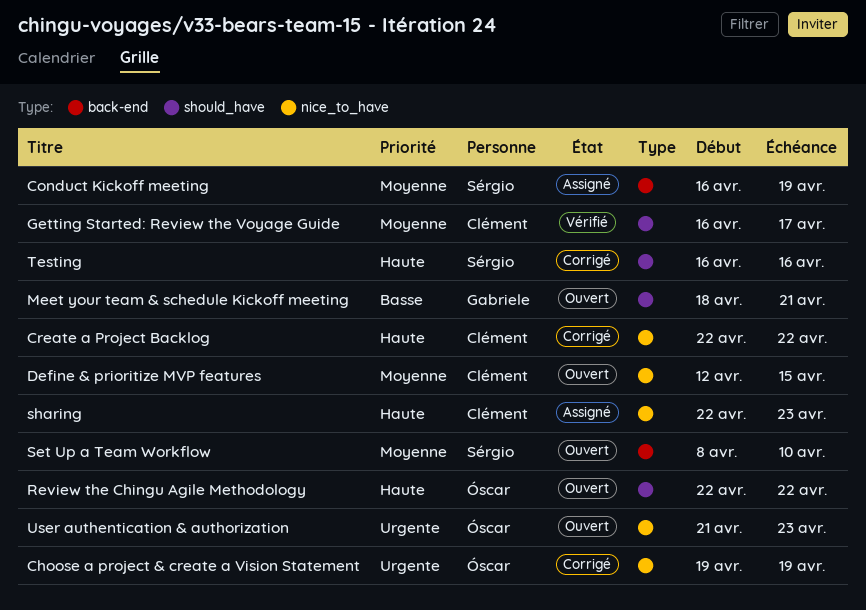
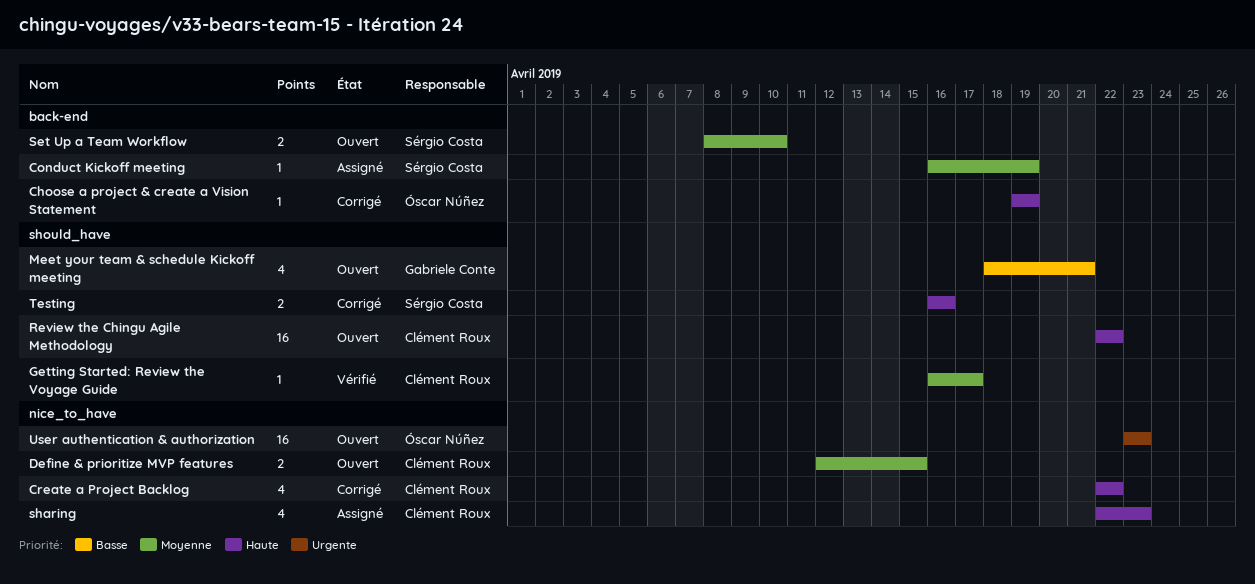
Choose a project & create a Vision Statement, priority: Urgente -> Haute
Choose a project & create a Vision Statement, label: nice_to_have -> back-end
Review the Chingu Agile Methodology, owner: Óscar Núñez -> Clément Roux
User authentication & authorization, start: Apr 21 -> Apr 23

